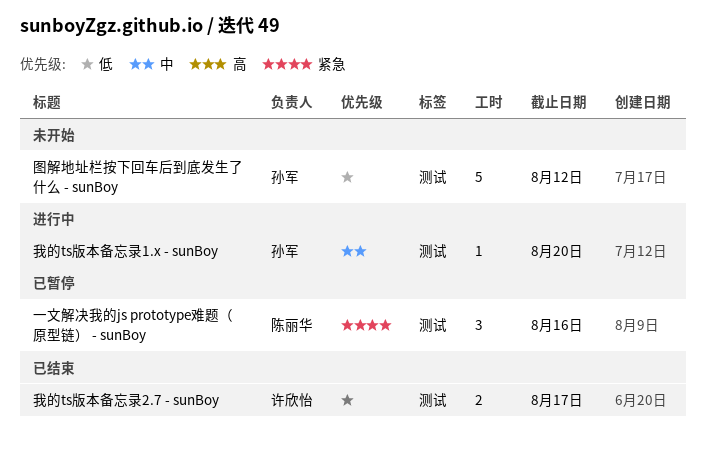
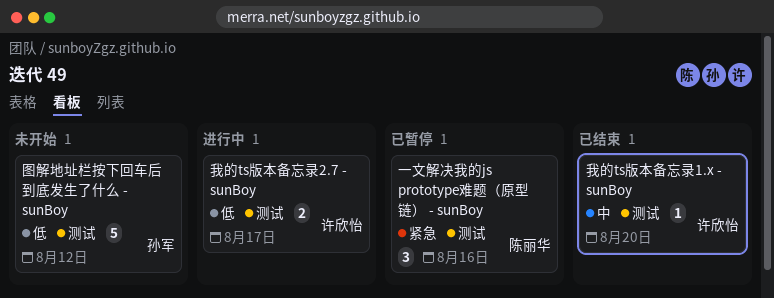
我的ts版本备忘录1.x - sunBoy, status: 进行中 -> 已结束
我的ts版本备忘录1.x - sunBoy, owner: 孙军 -> 许欣怡
我的ts版本备忘录2.7 - sunBoy, status: 已结束 -> 进行中

